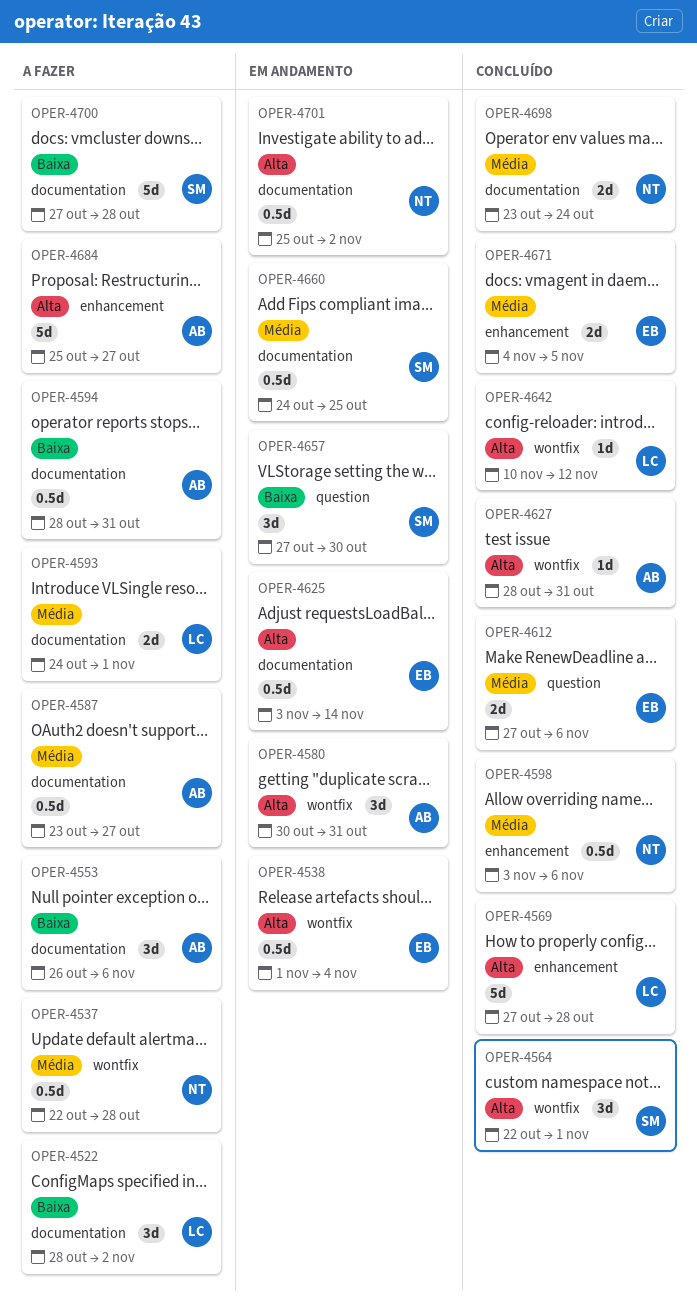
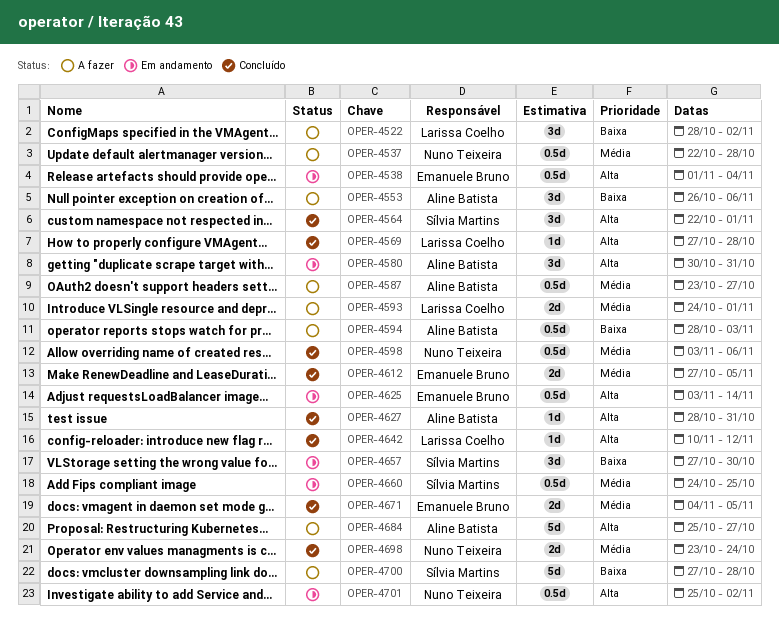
OPER-4569, estimate: 5d -> 1d
OPER-4594, due: Oct 31 -> Nov 3
OPER-4612, due: Nov 6 -> Nov 5

